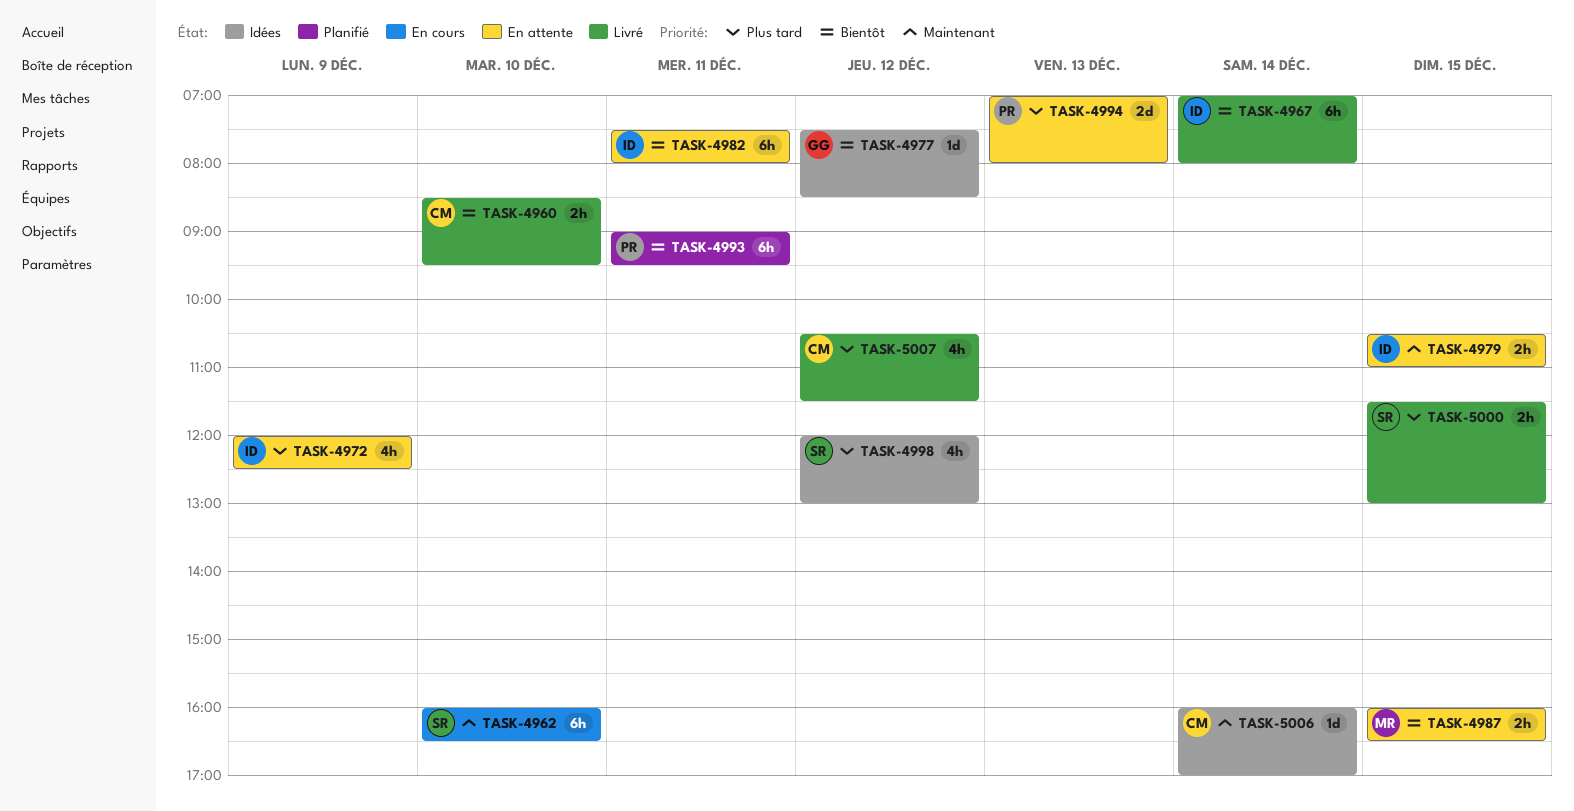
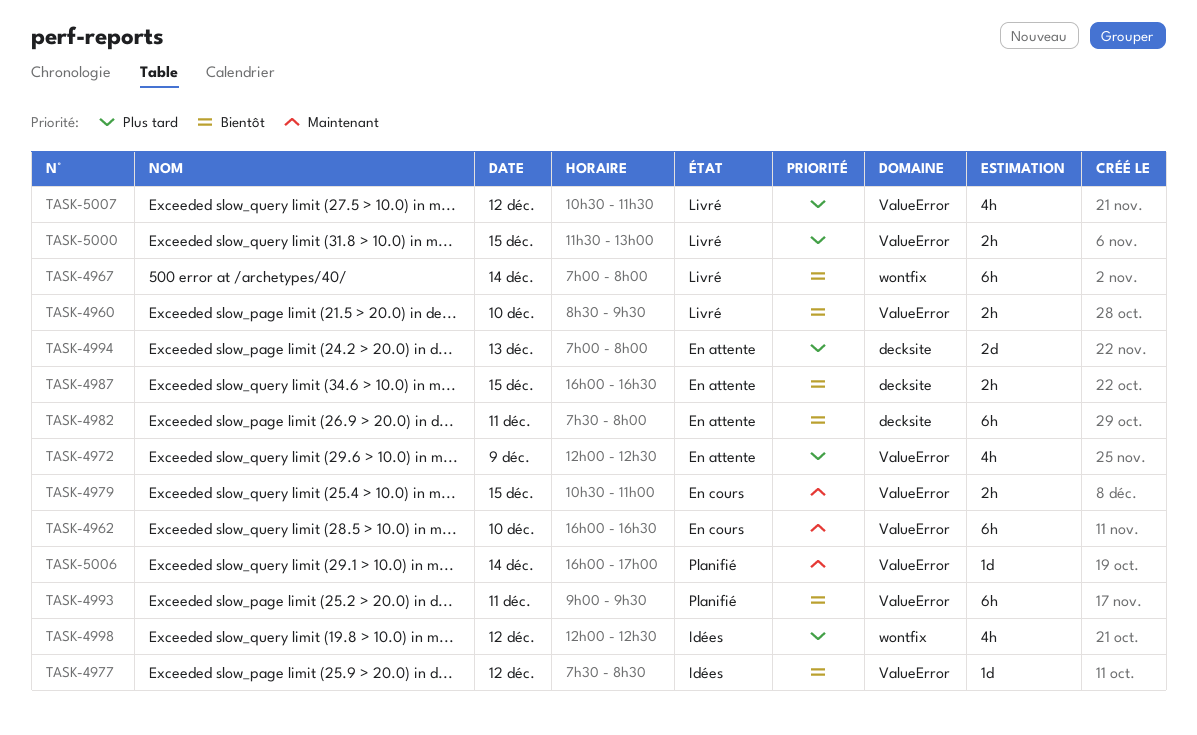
TASK-4979, status: En attente -> En cours
TASK-4998, ends: 13:00 -> 12:30
TASK-5006, status: Idées -> Planifié

